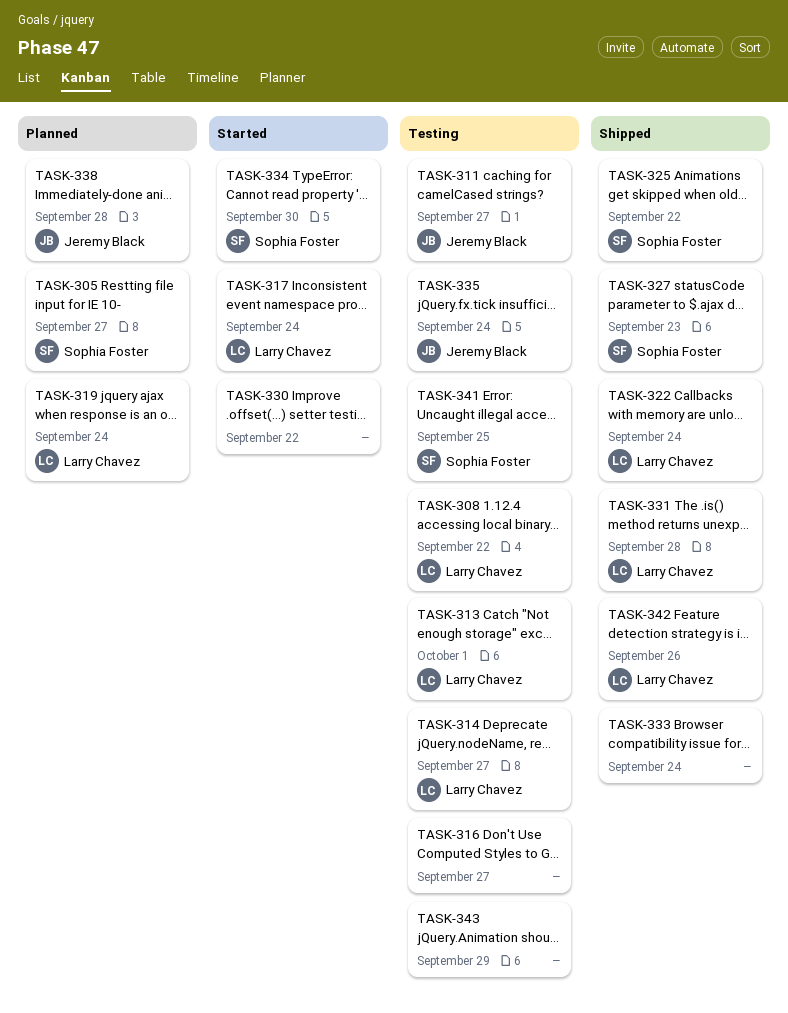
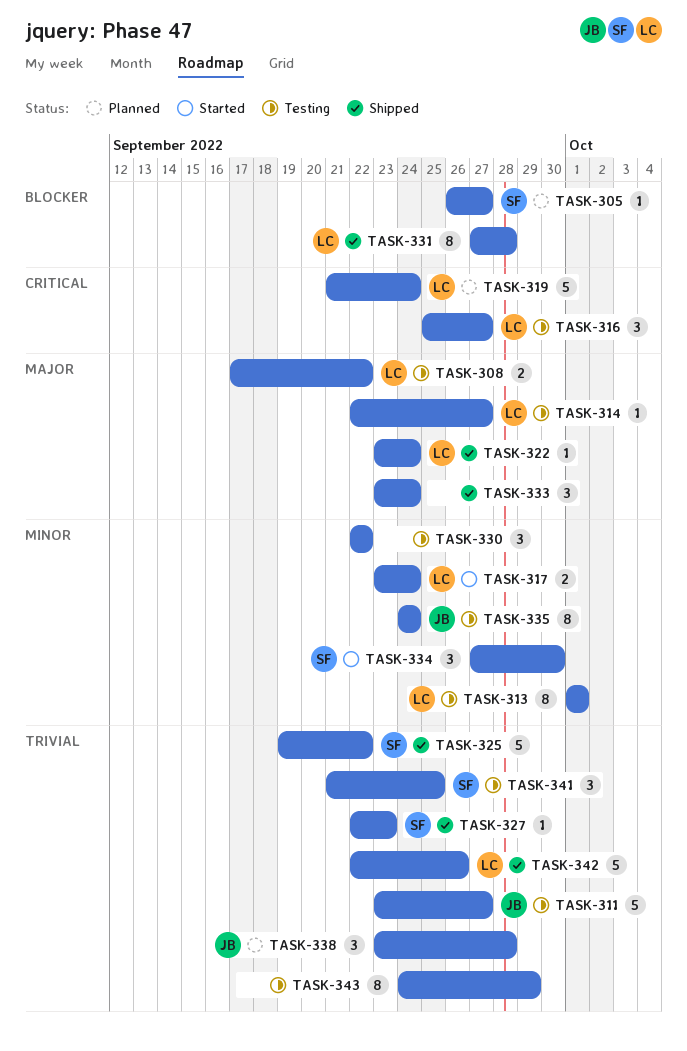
TASK-316, owner: none -> Larry Chavez
TASK-330, status: Started -> Testing

